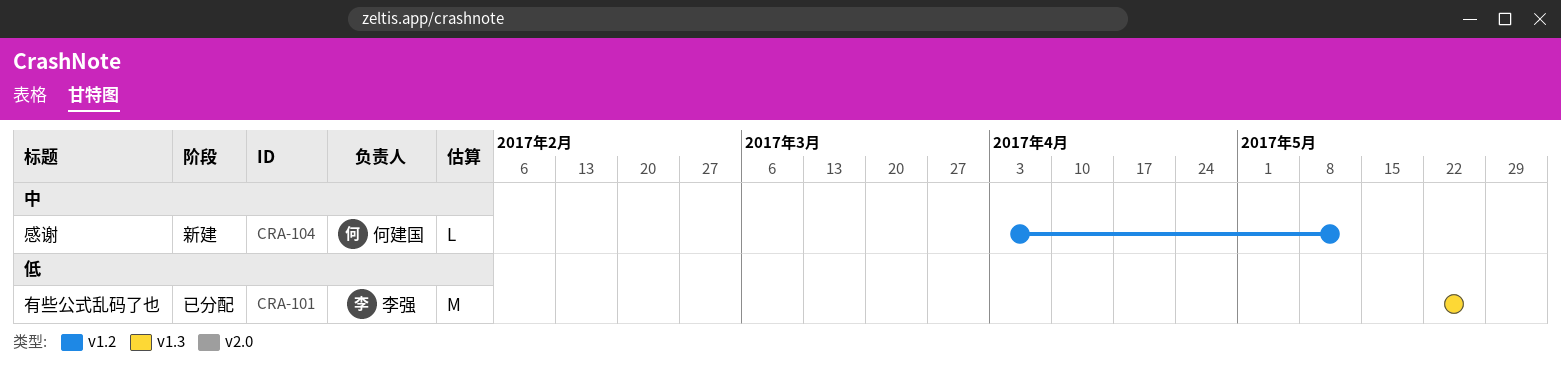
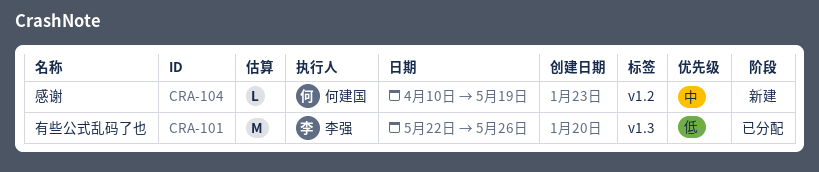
CRA-104, start: Apr 3 -> Apr 10
CRA-104, due: May 12 -> May 19

